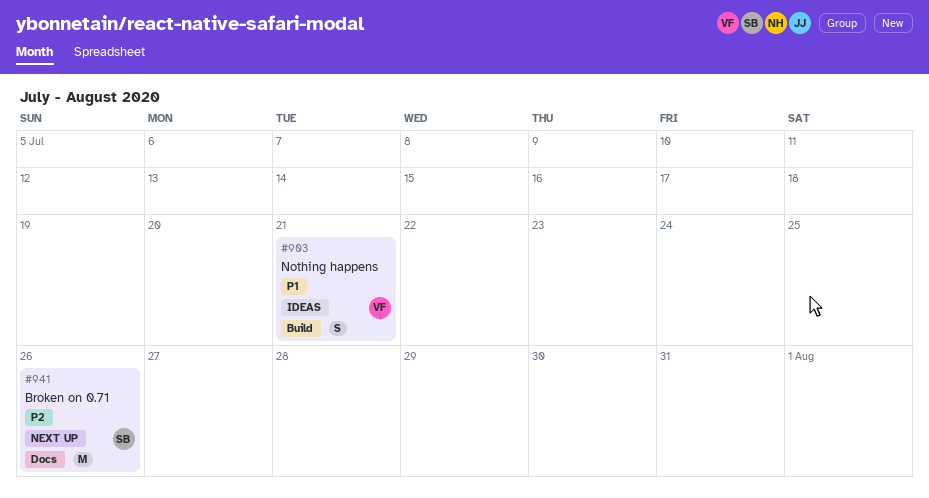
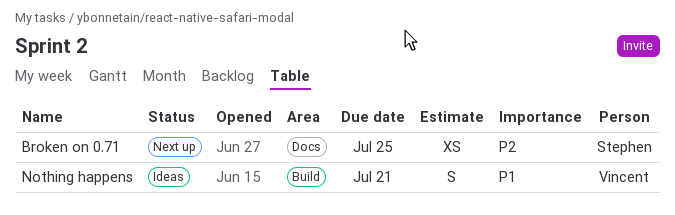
Broken on 0.71, estimate: M -> XS
Broken on 0.71, due: Jul 26 -> Jul 25

